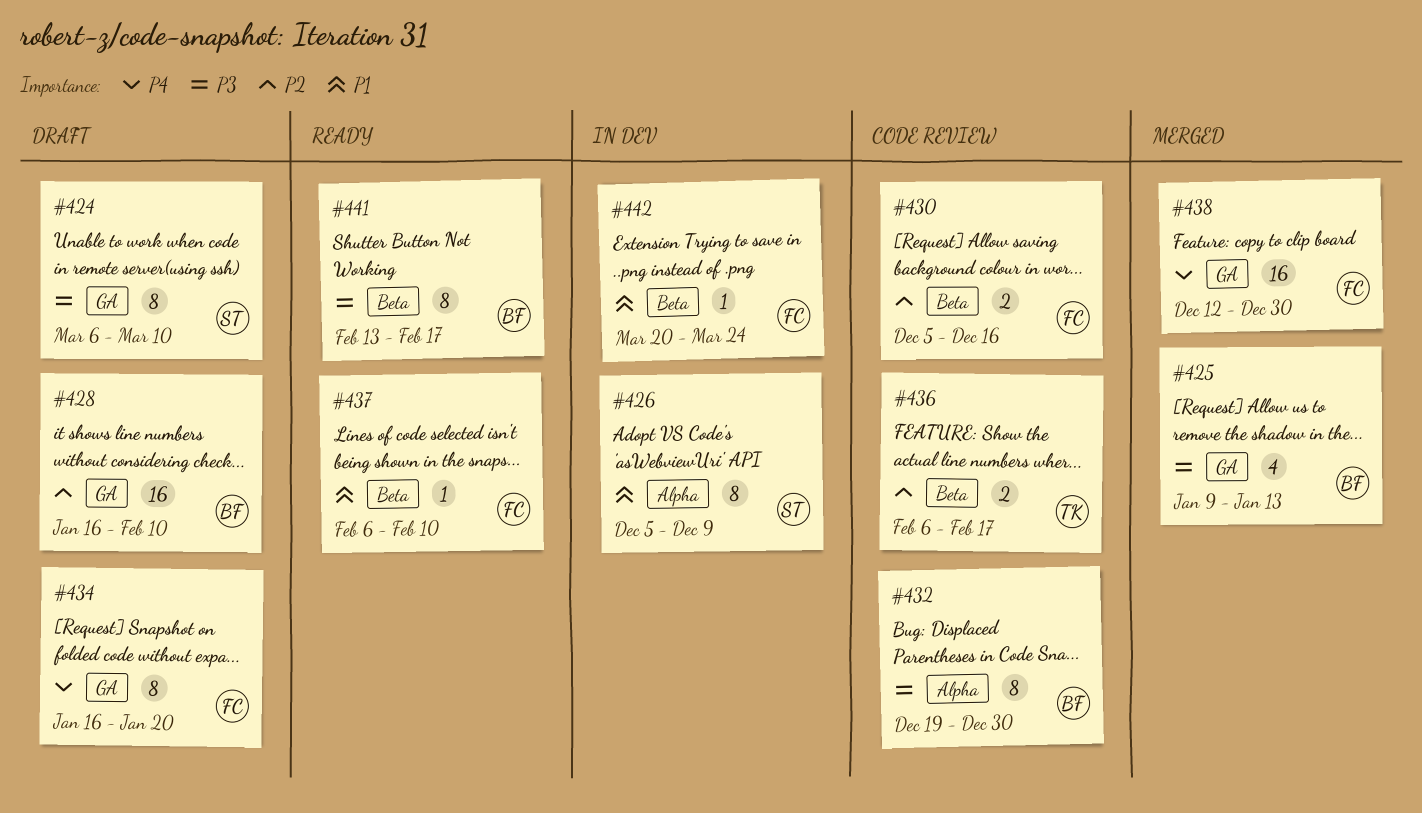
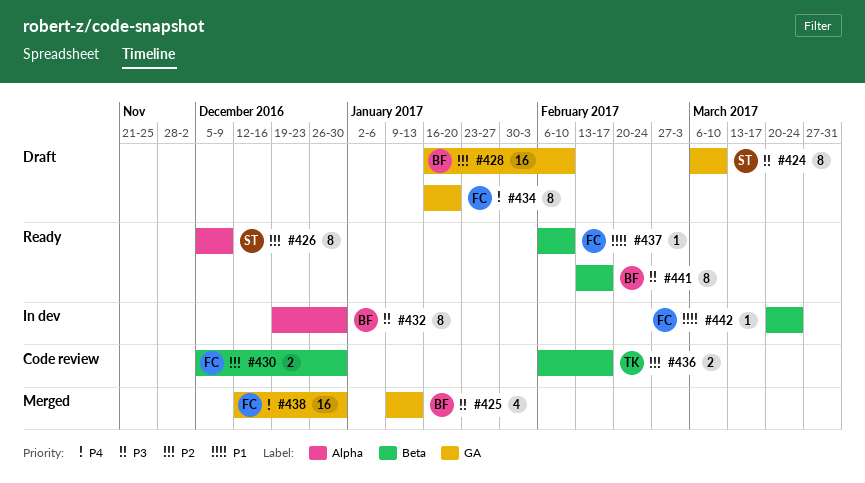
#426, status: In dev -> Ready
#426, priority: P1 -> P2
#430, due: Dec 16 -> Dec 30
#432, status: Code review -> In dev

